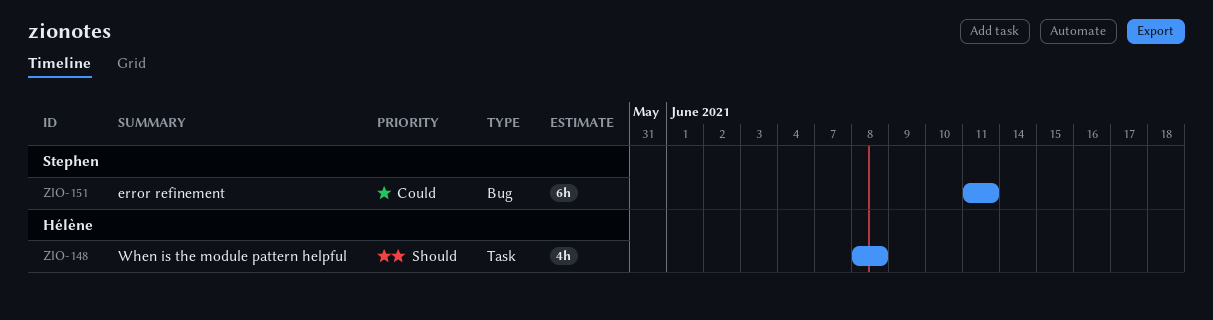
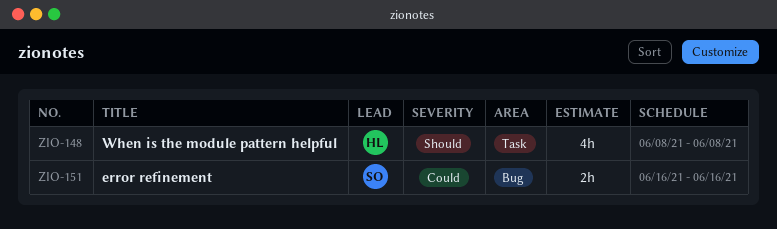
ZIO-151, estimate: 6h -> 2h
ZIO-151, start: Jun 11 -> Jun 16
ZIO-151, due: Jun 11 -> Jun 16

